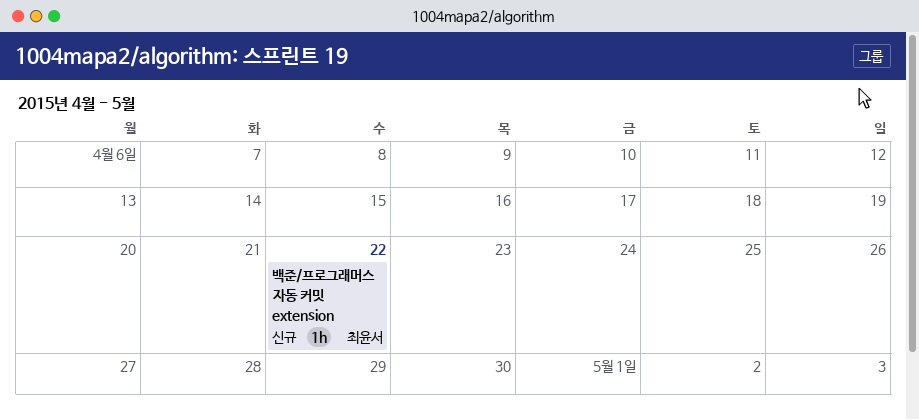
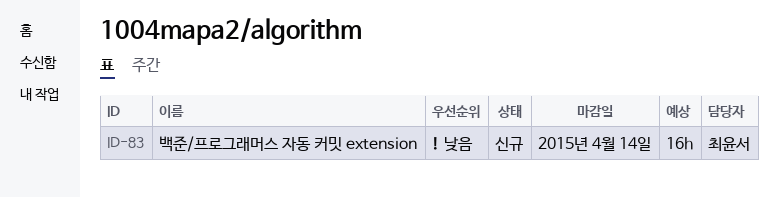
백준/프로그래머스 자동 커밋 extension, estimate: 1h -> 16h
백준/프로그래머스 자동 커밋 extension, due: Apr 22 -> Apr 14

